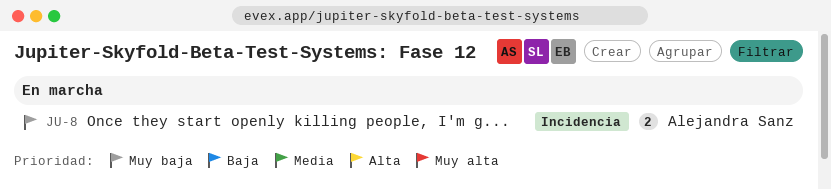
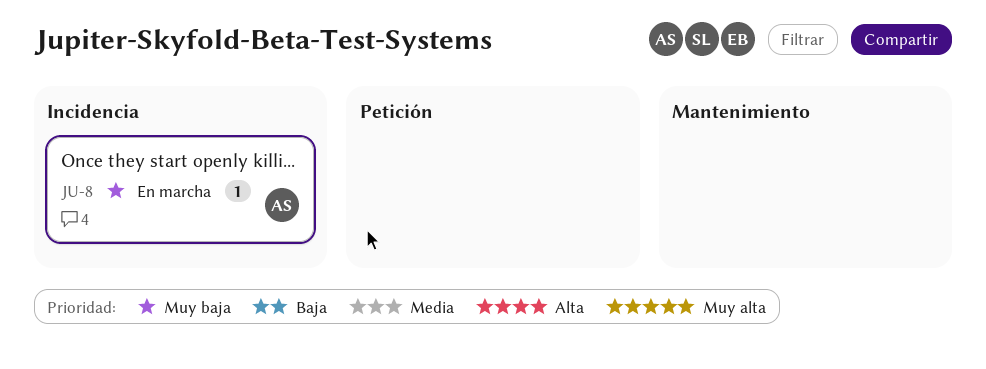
JU-8, estimate: 2 -> 1

